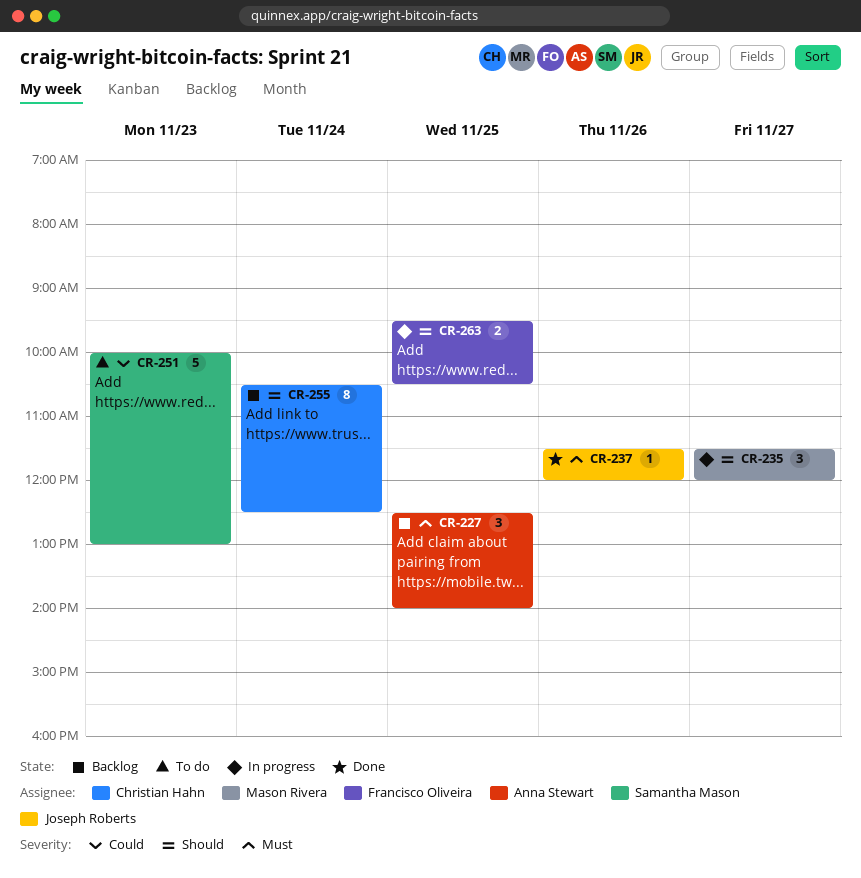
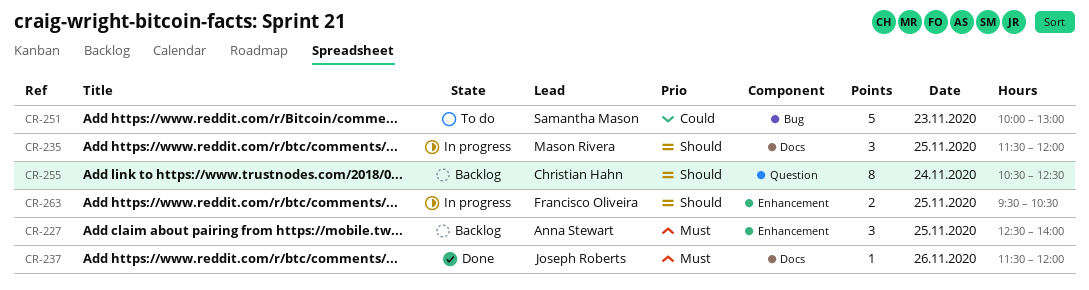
CR-235, day: Nov 27 -> Nov 25

